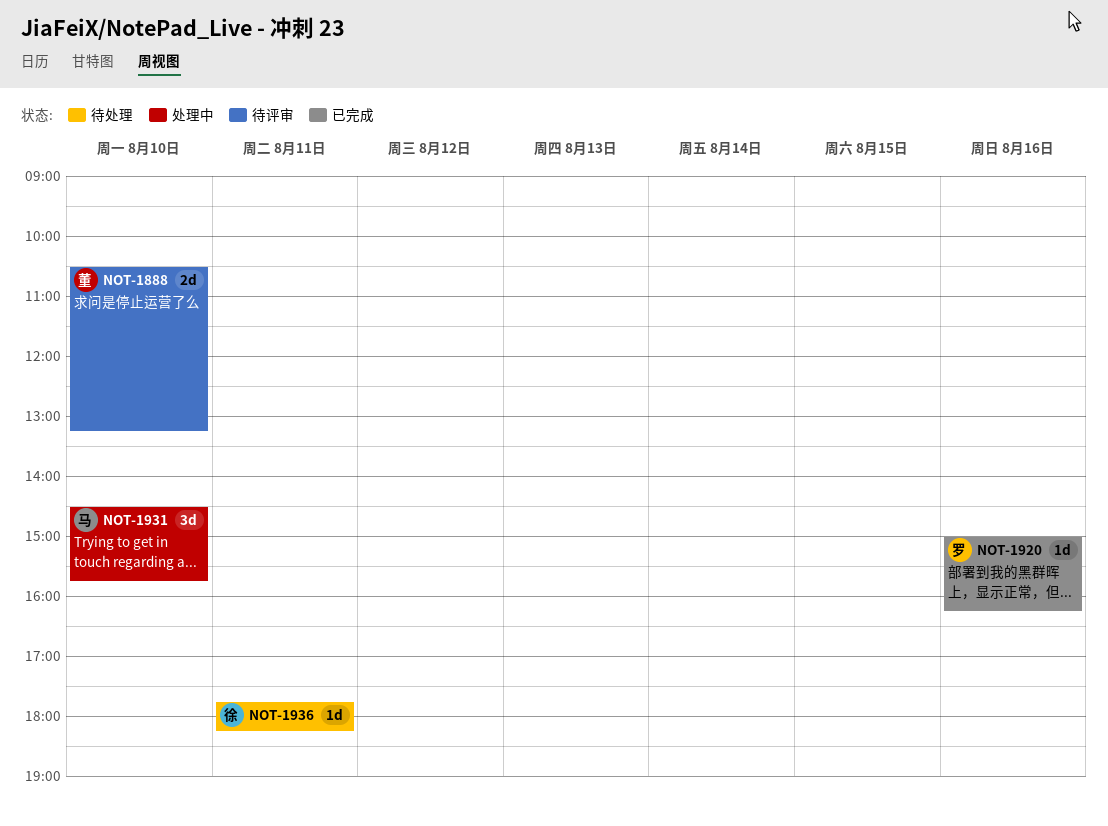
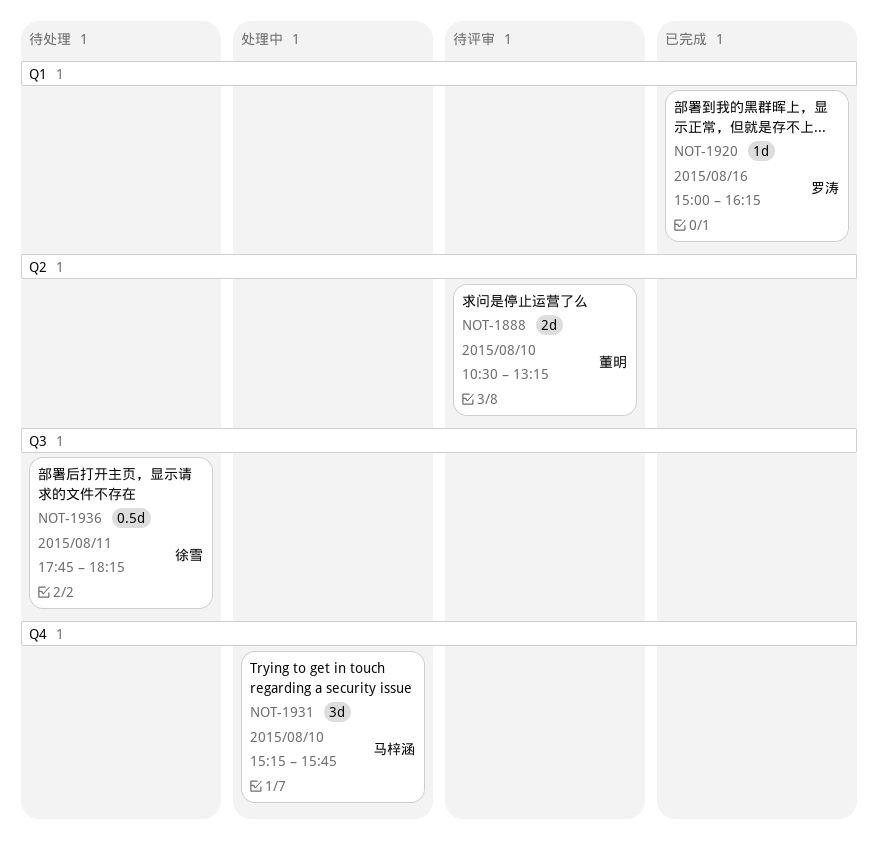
NOT-1931, begins: 14:30 -> 15:15
NOT-1936, estimate: 1d -> 0.5d

